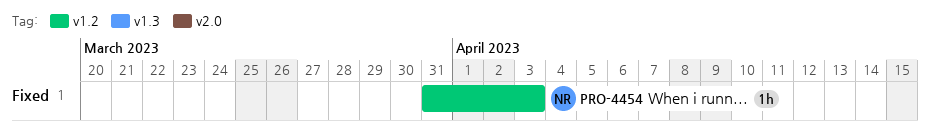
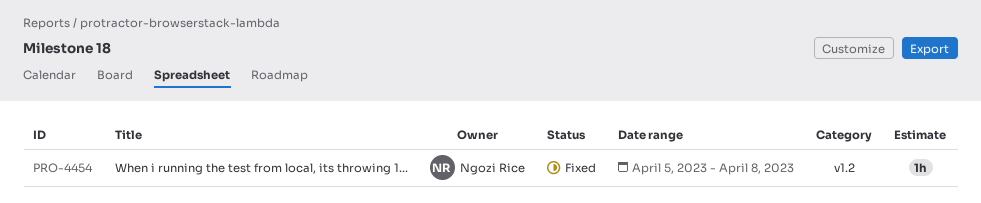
PRO-4454, start: Mar 31 -> Apr 5
PRO-4454, due: Apr 3 -> Apr 8

